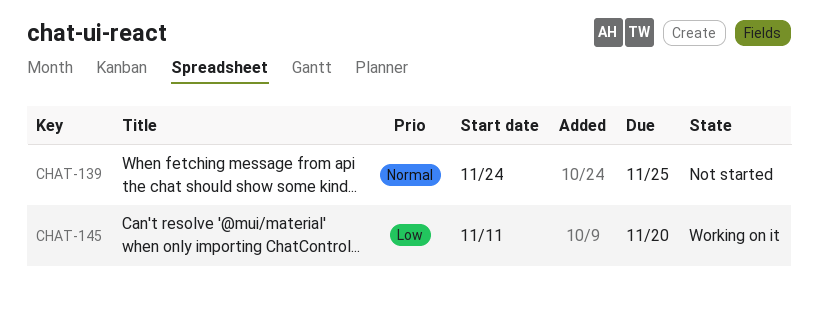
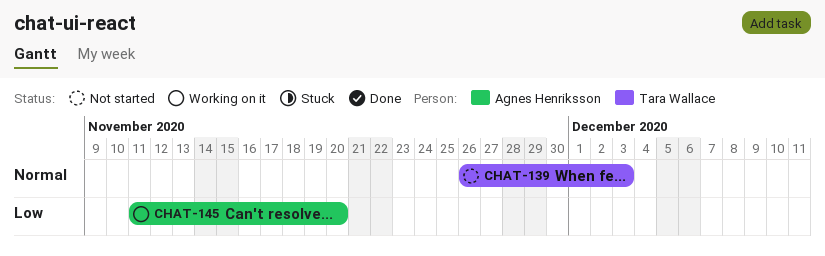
CHAT-139, start: Nov 24 -> Nov 26
CHAT-139, due: Nov 25 -> Dec 3

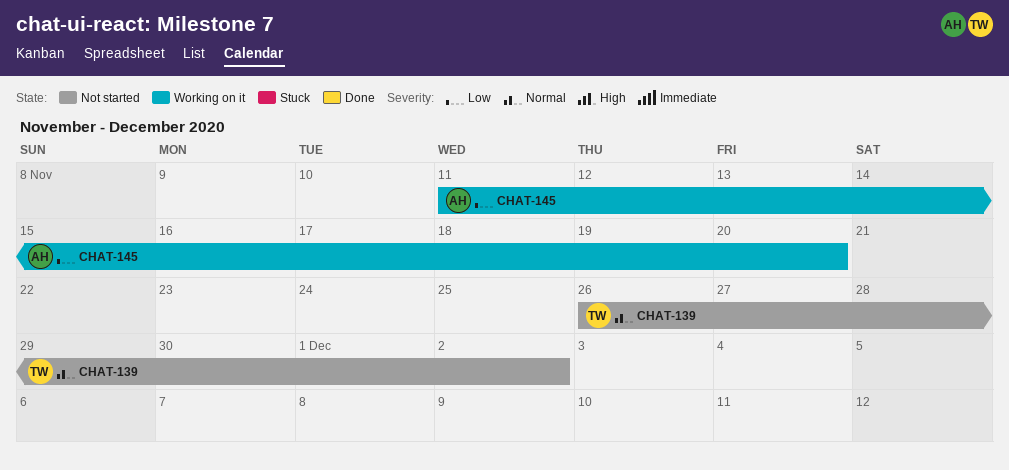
CHAT-139, due: Dec 3 -> Dec 2

